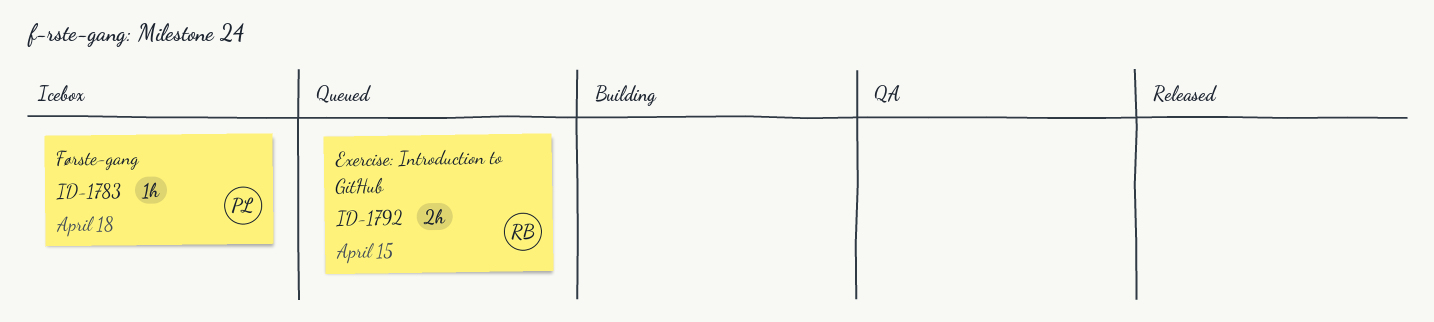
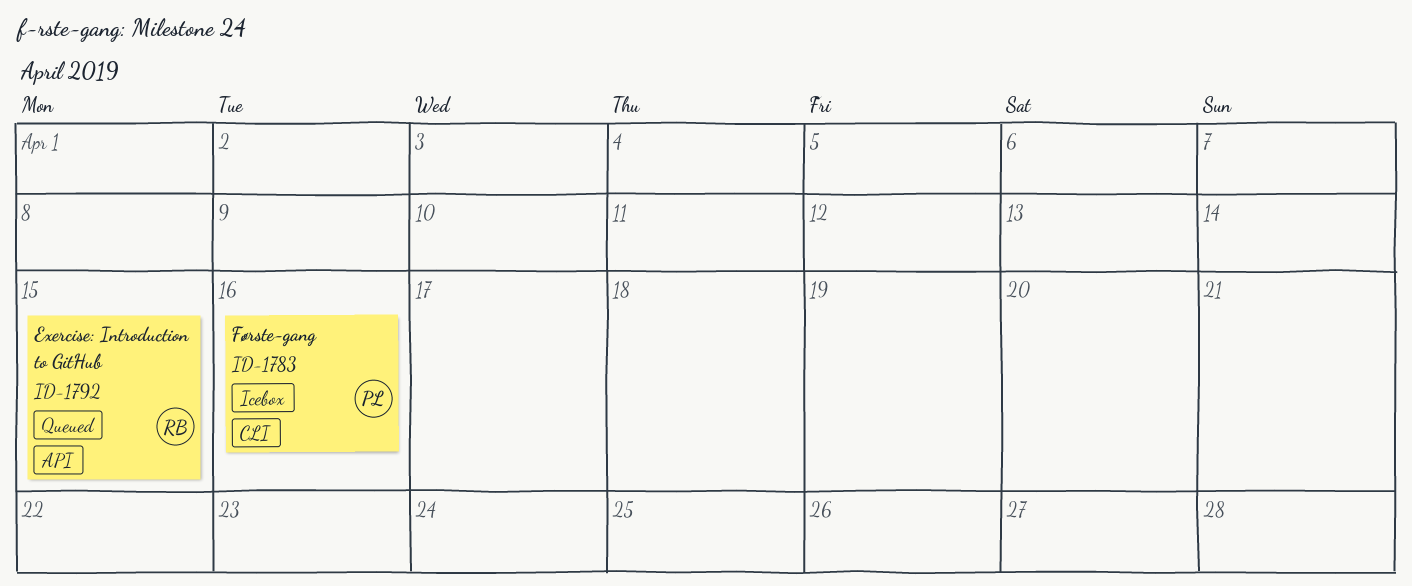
ID-1783, due: Apr 18 -> Apr 16

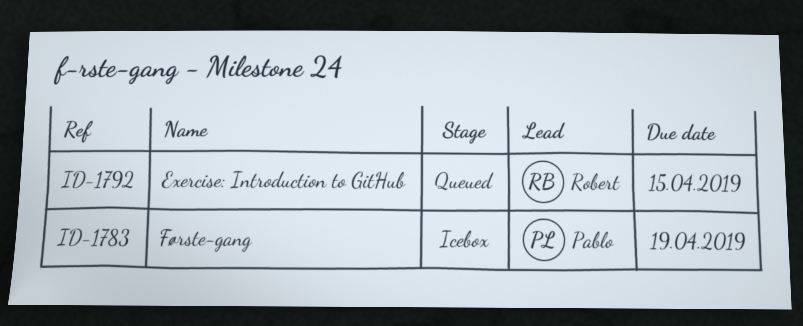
ID-1783, due: Apr 16 -> Apr 19

